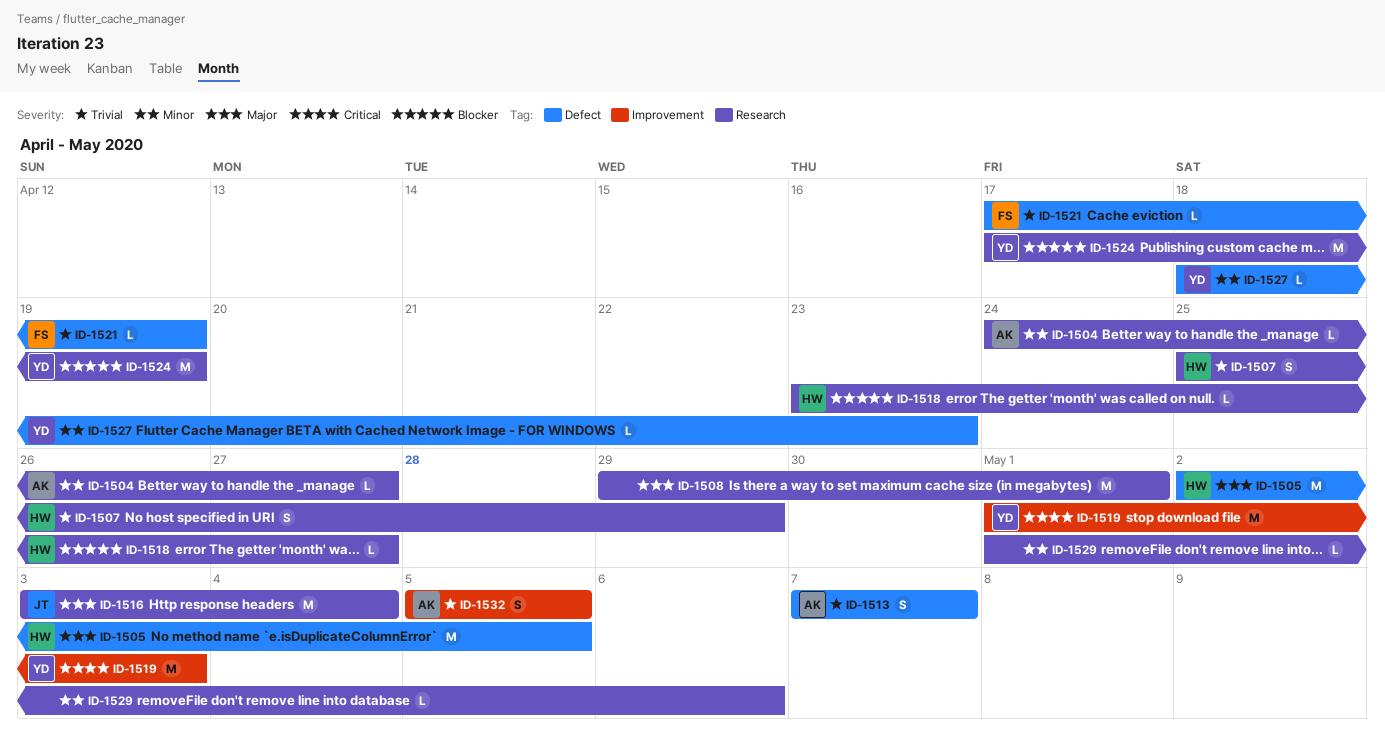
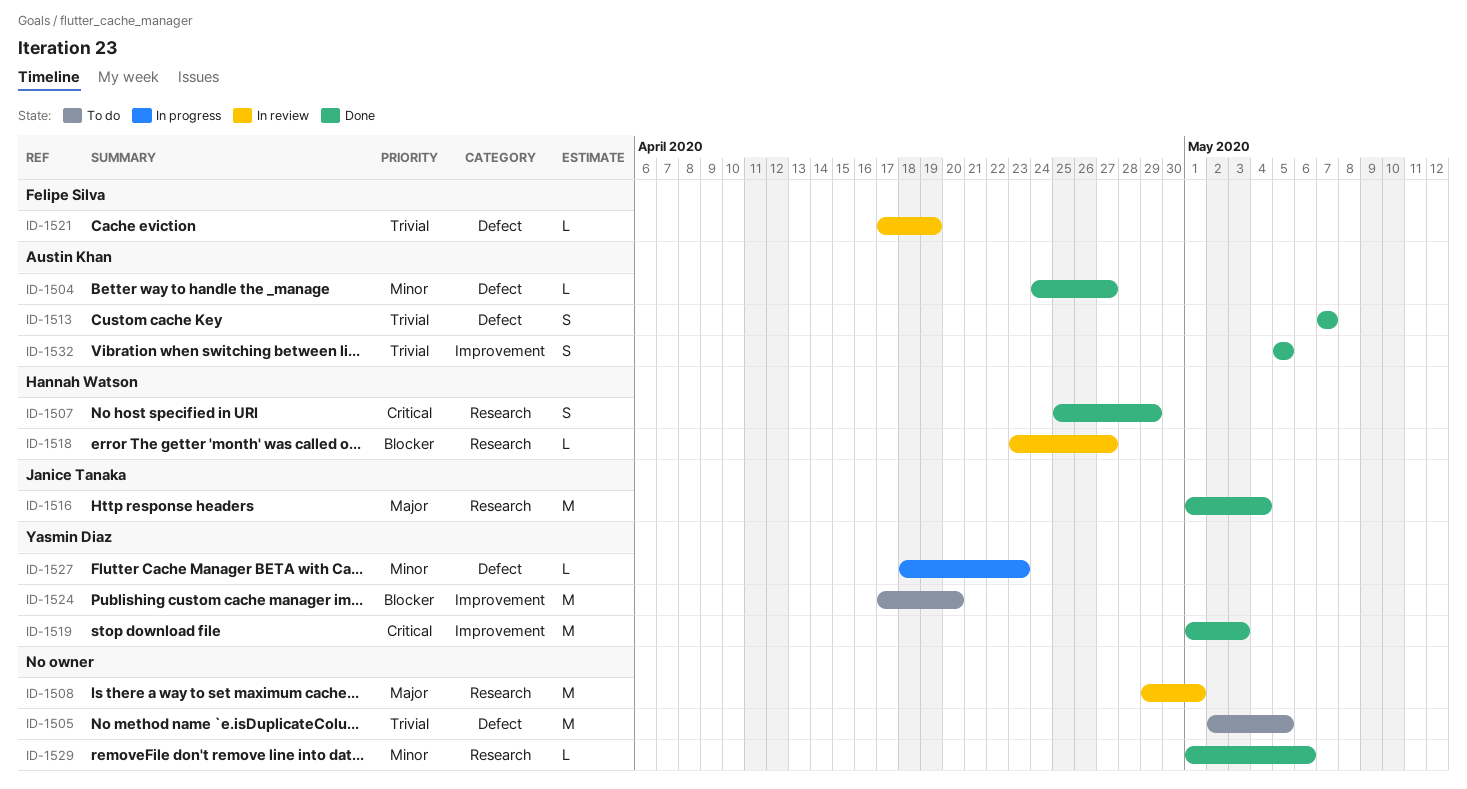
ID-1504, label: Research -> Defect
ID-1505, owner: Hannah Watson -> none
ID-1505, priority: Major -> Trivial
ID-1507, priority: Trivial -> Critical
ID-1516, start: May 3 -> May 1
ID-1524, label: Research -> Improvement
ID-1524, due: Apr 19 -> Apr 20

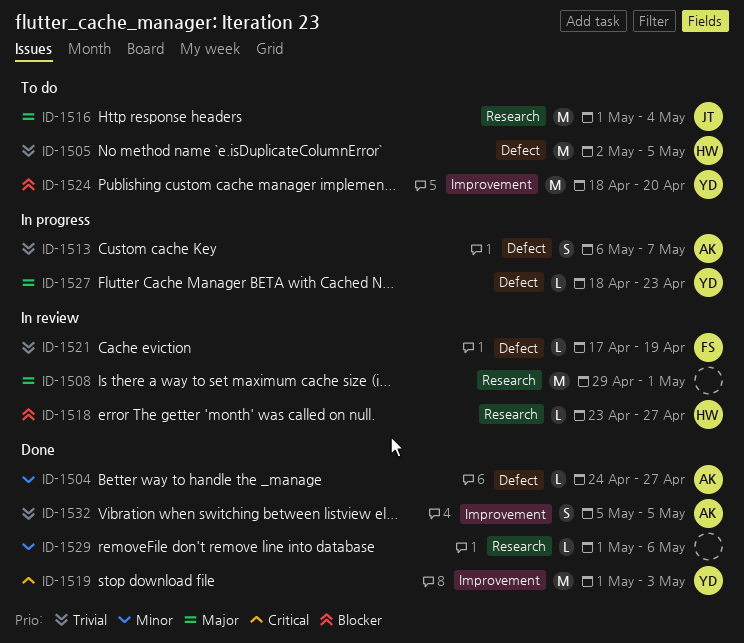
ID-1505, owner: none -> Hannah Watson
ID-1507: present -> none
ID-1513, status: Done -> In progress
ID-1513, start: May 7 -> May 6
ID-1516, status: Done -> To do
ID-1524, start: Apr 17 -> Apr 18
ID-1527, priority: Minor -> Major

